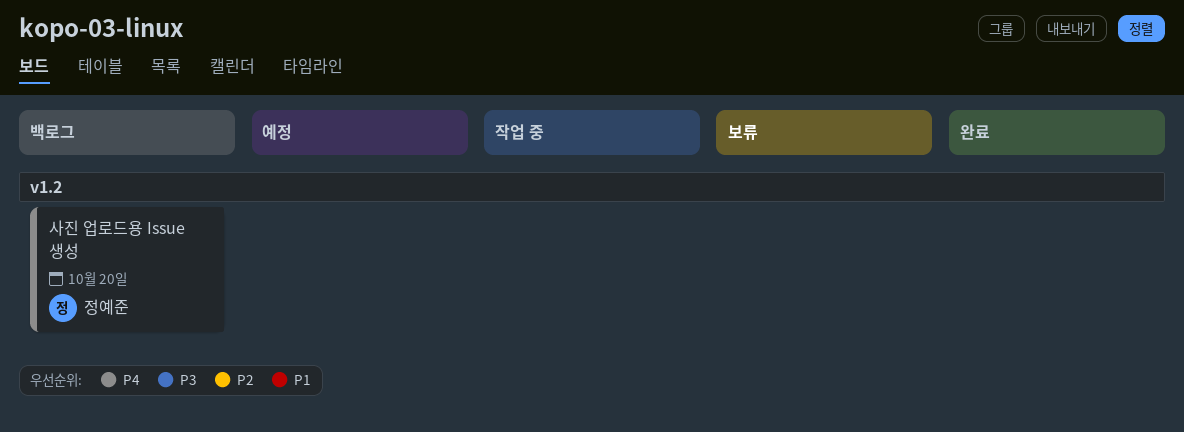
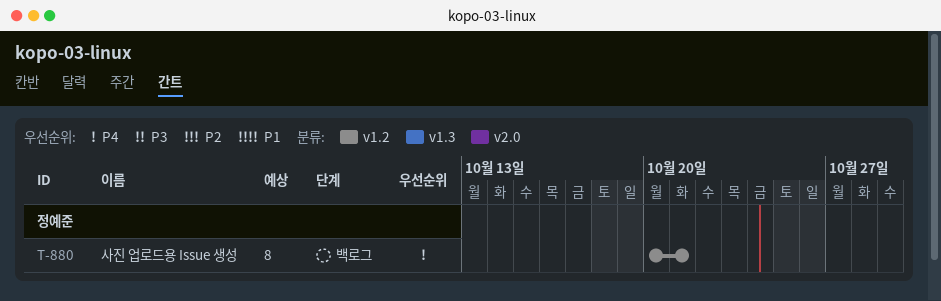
사진 업로드용 Issue 생성, due: Oct 20 -> Oct 21

